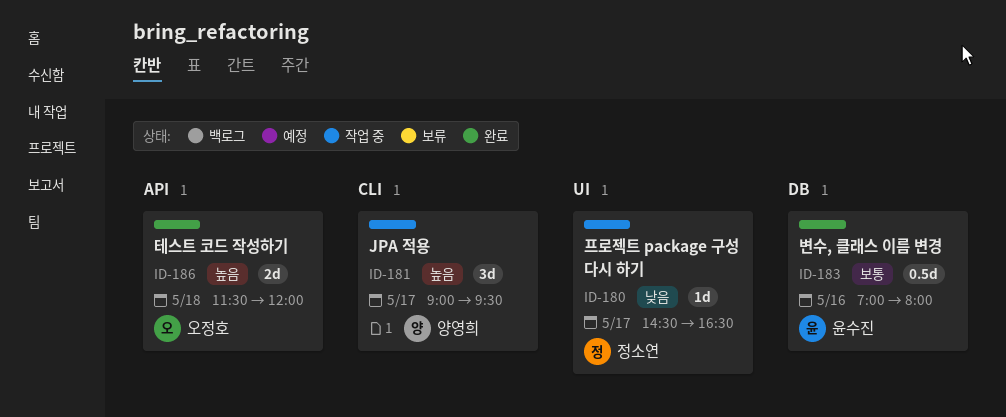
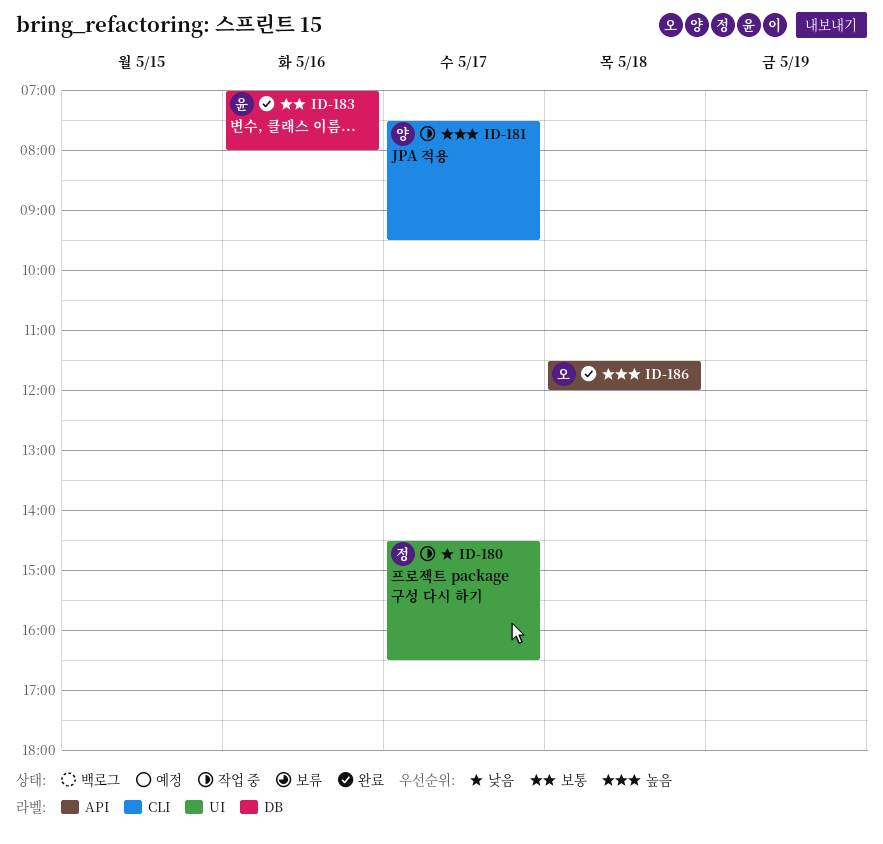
ID-181, begins: 09:00 -> 07:30

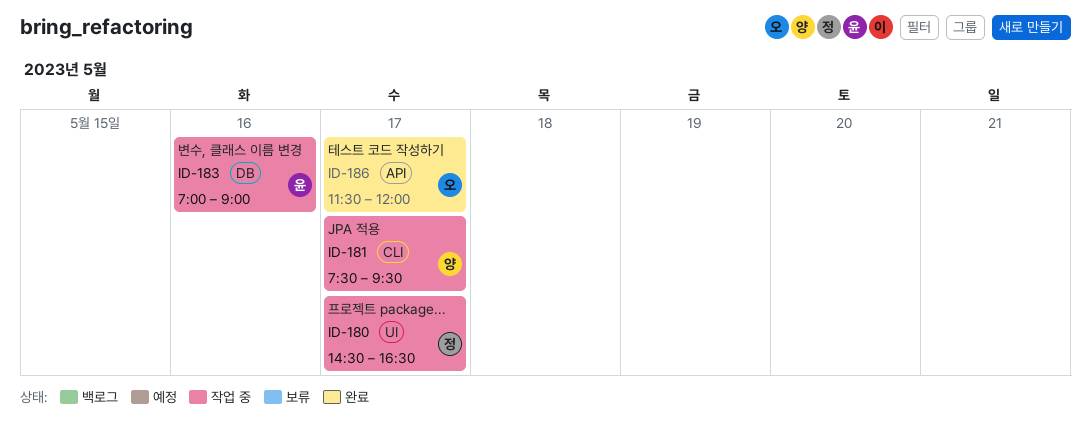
ID-183, status: 완료 -> 작업 중
ID-183, ends: 08:00 -> 09:00
ID-186, day: May 18 -> May 17

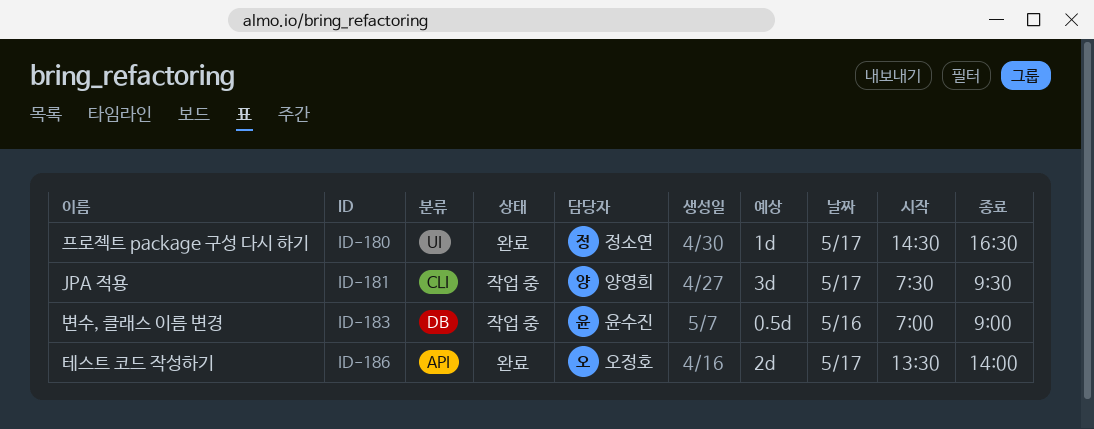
ID-180, status: 작업 중 -> 완료
ID-186, begins: 11:30 -> 13:30
ID-186, ends: 12:00 -> 14:00

